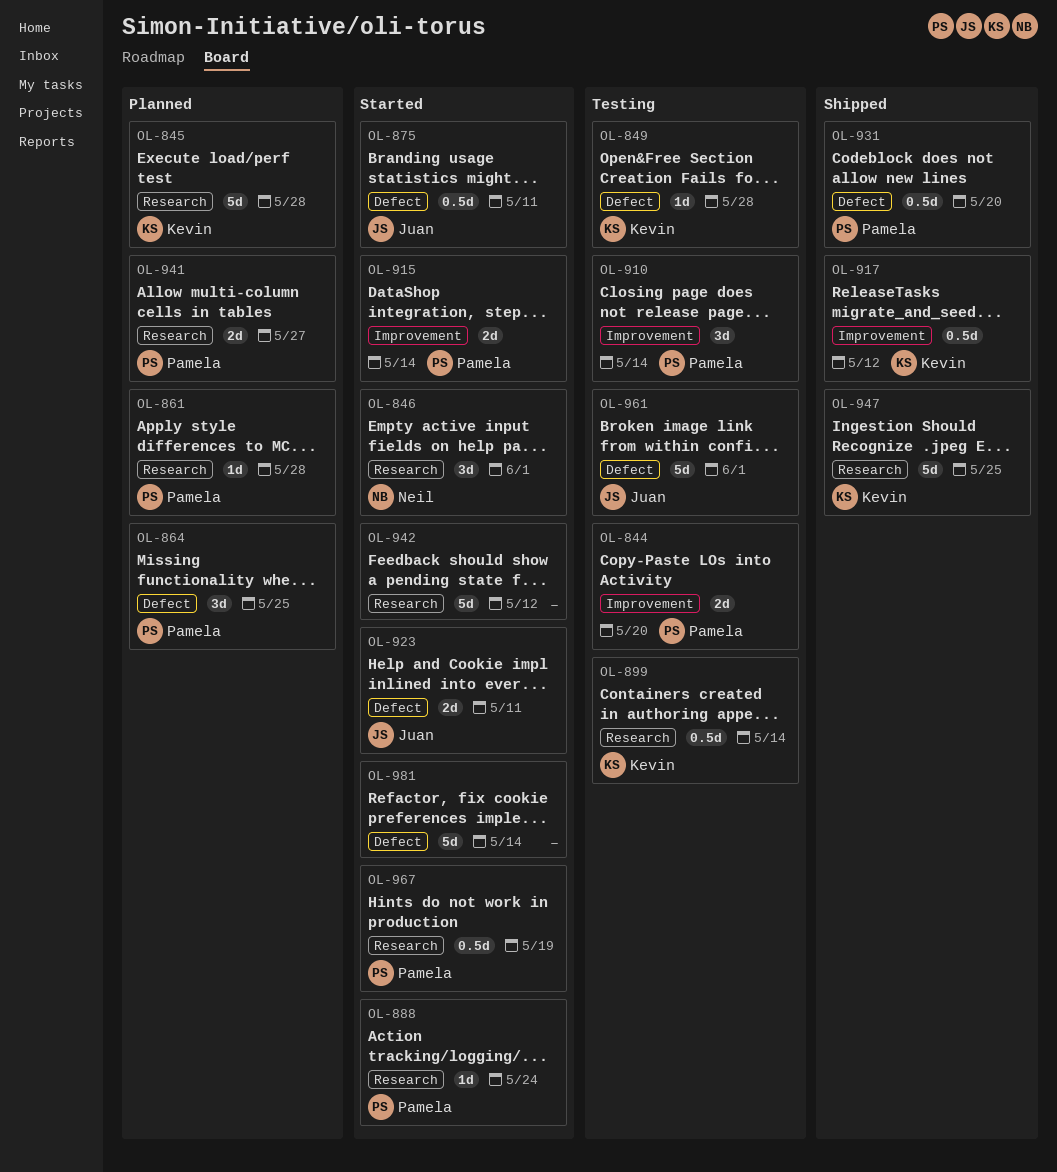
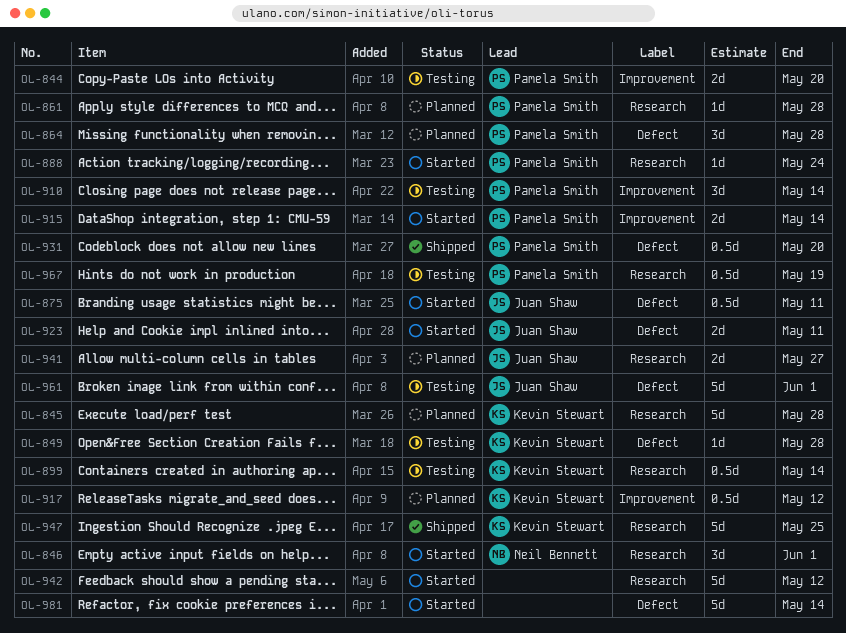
OL-864, due: May 25 -> May 28
OL-917, status: Shipped -> Planned
OL-941, owner: Pamela Smith -> Juan Shaw
OL-967, status: Started -> Testing

